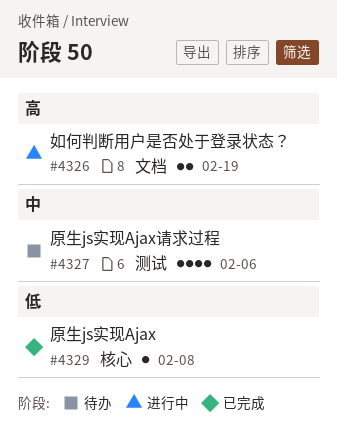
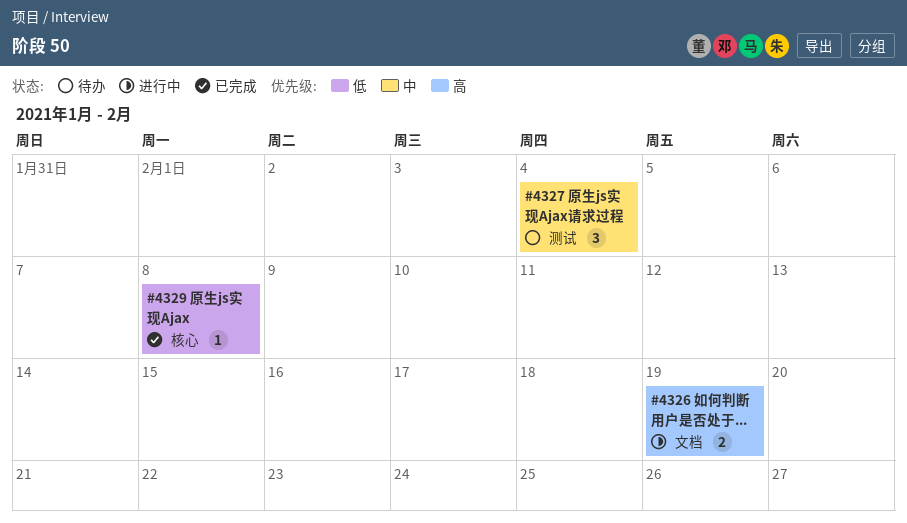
#4327, estimate: 4 -> 3
#4327, due: Feb 6 -> Feb 4

